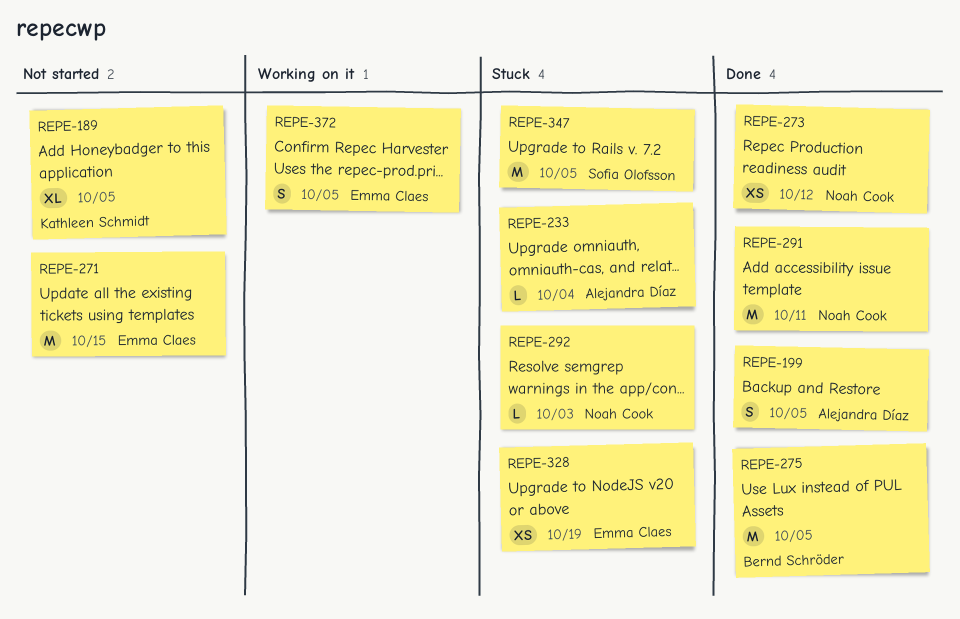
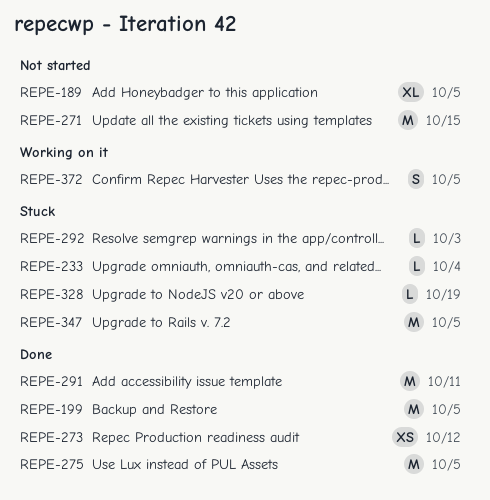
REPE-199, estimate: S -> M
REPE-328, estimate: XS -> L

